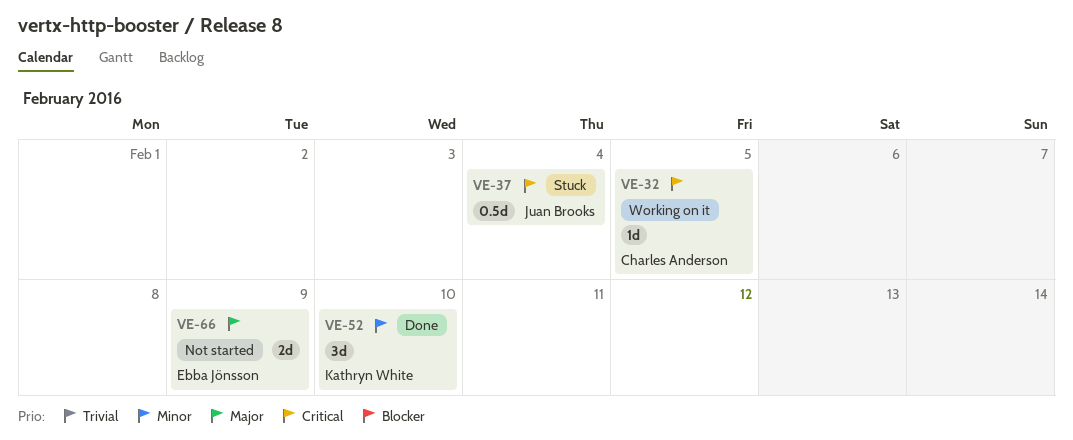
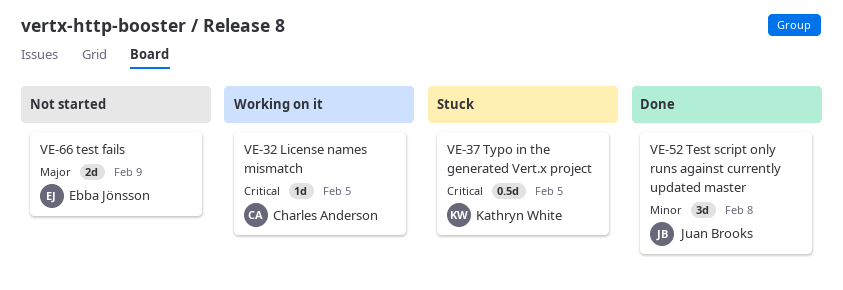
VE-37, owner: Juan Brooks -> Kathryn White
VE-37, due: Feb 4 -> Feb 5
VE-52, owner: Kathryn White -> Juan Brooks
VE-52, due: Feb 10 -> Feb 8

